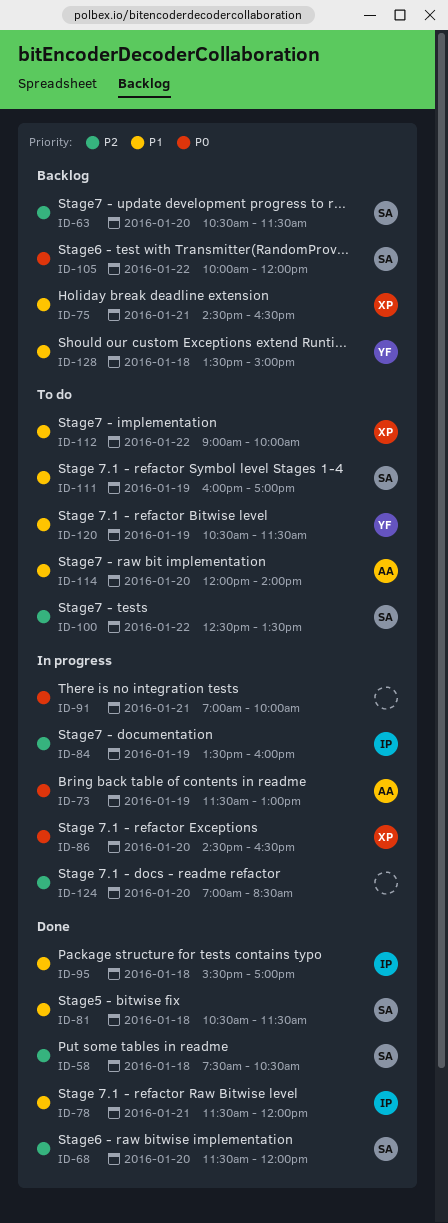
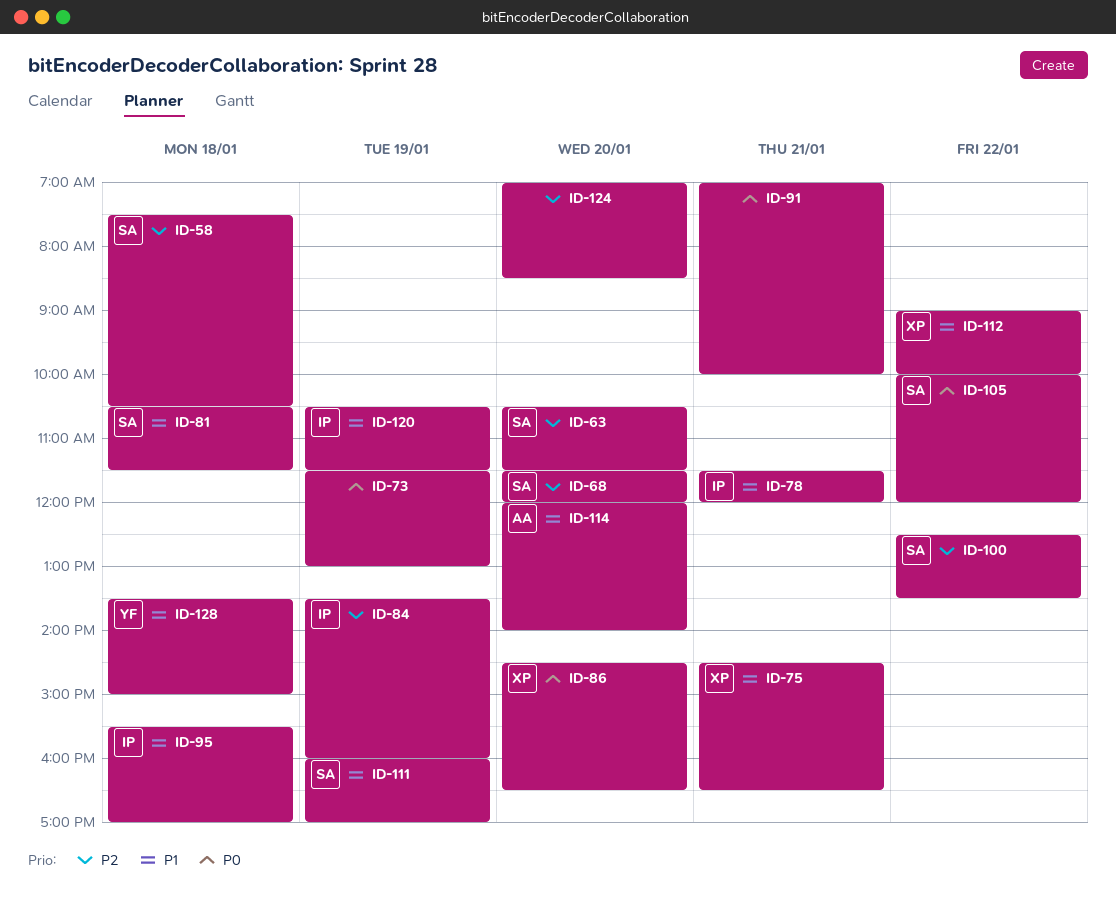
ID-73, owner: AA -> none
ID-120, owner: YF -> IP

